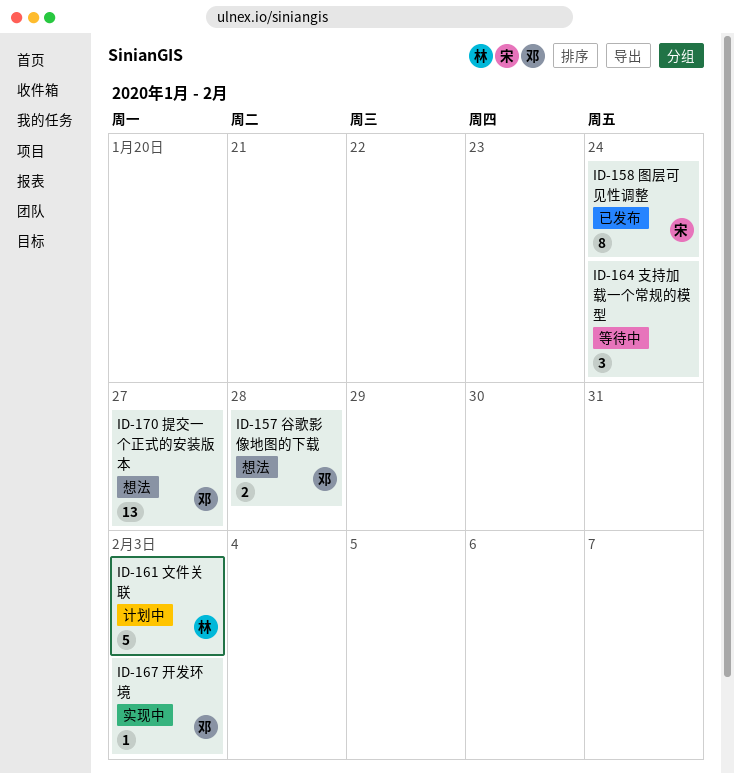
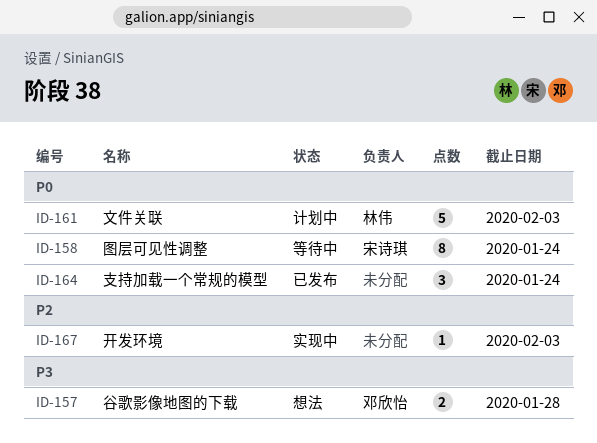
ID-158, status: 已发布 -> 等待中
ID-164, status: 等待中 -> 已发布
ID-167, owner: 邓欣怡 -> none
ID-170: present -> none

